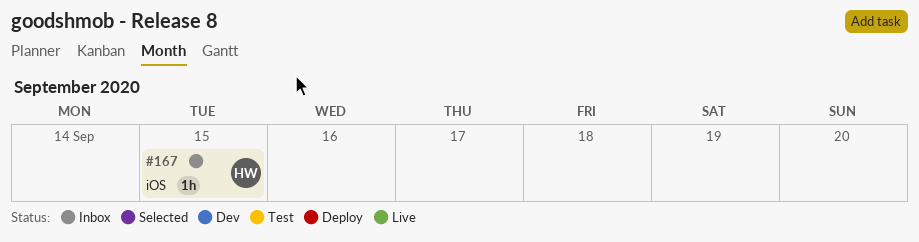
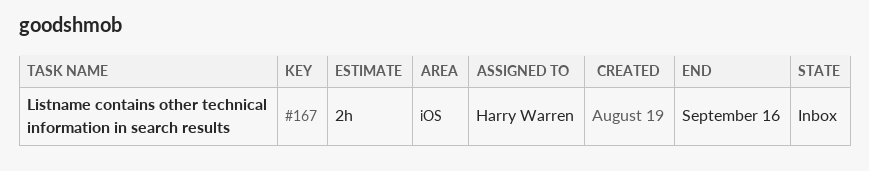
#167, estimate: 1h -> 2h
#167, due: Sep 15 -> Sep 16

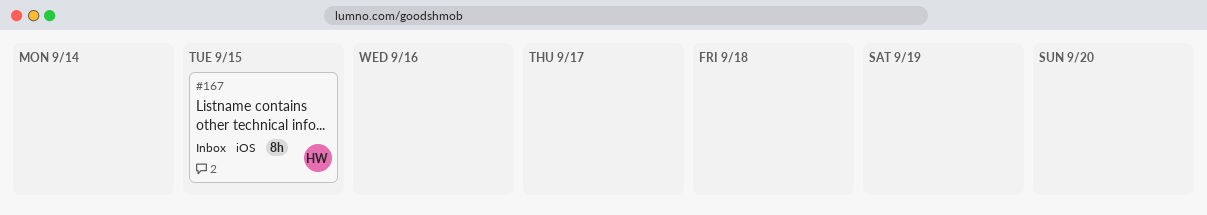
#167, estimate: 2h -> 8h
#167, due: Sep 16 -> Sep 15

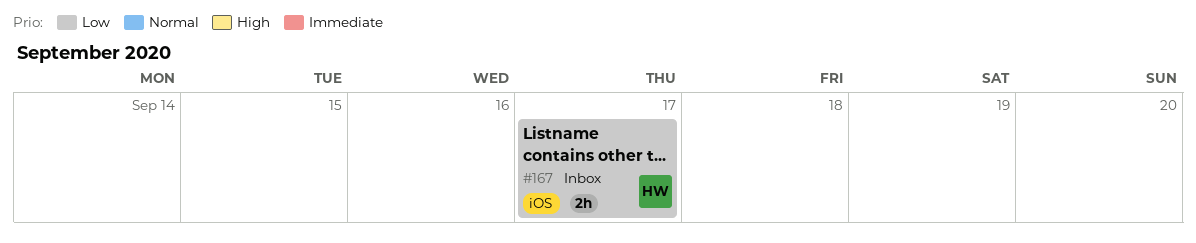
#167, estimate: 8h -> 2h
#167, due: Sep 15 -> Sep 17

